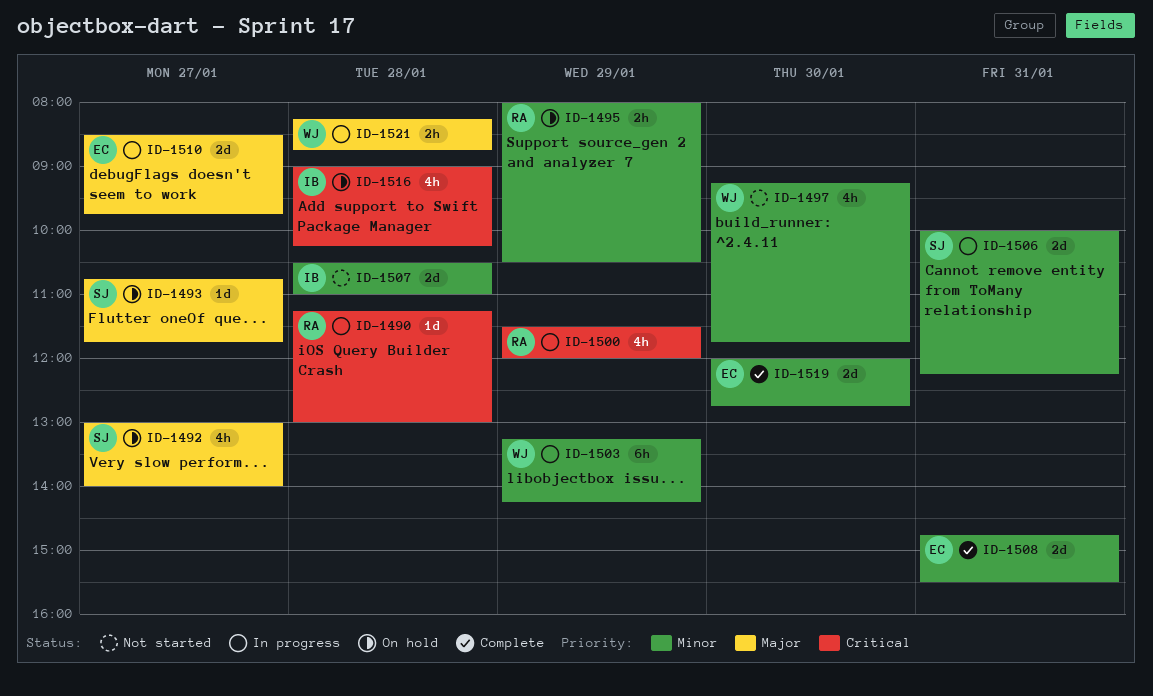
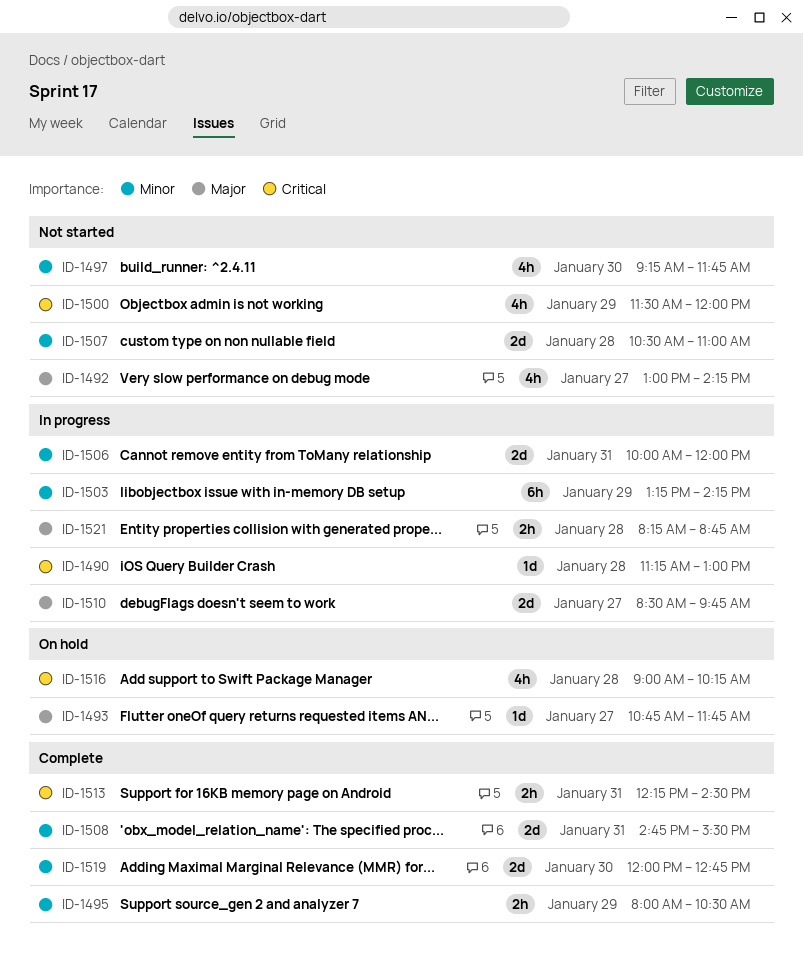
ID-1492, status: On hold -> Not started
ID-1492, ends: 14:00 -> 14:15
ID-1495, status: On hold -> Complete
ID-1500, status: In progress -> Not started
ID-1506, ends: 12:15 -> 12:00
ID-1513: none -> present

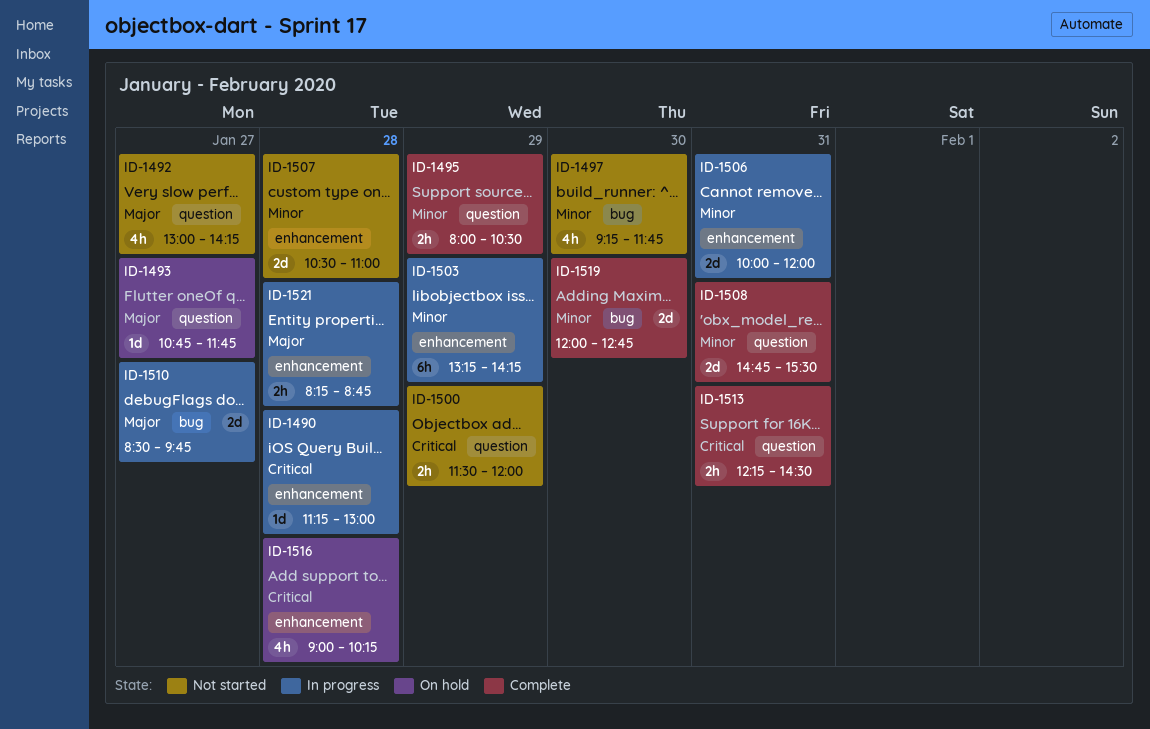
ID-1500, estimate: 4h -> 2h

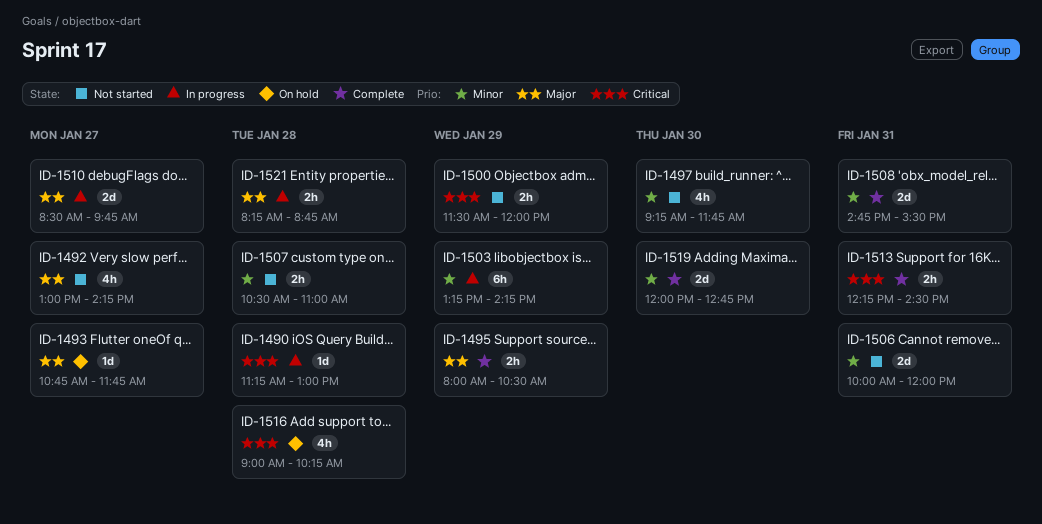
ID-1495, priority: Minor -> Major
ID-1506, status: In progress -> Not started
ID-1507, estimate: 2d -> 2h

